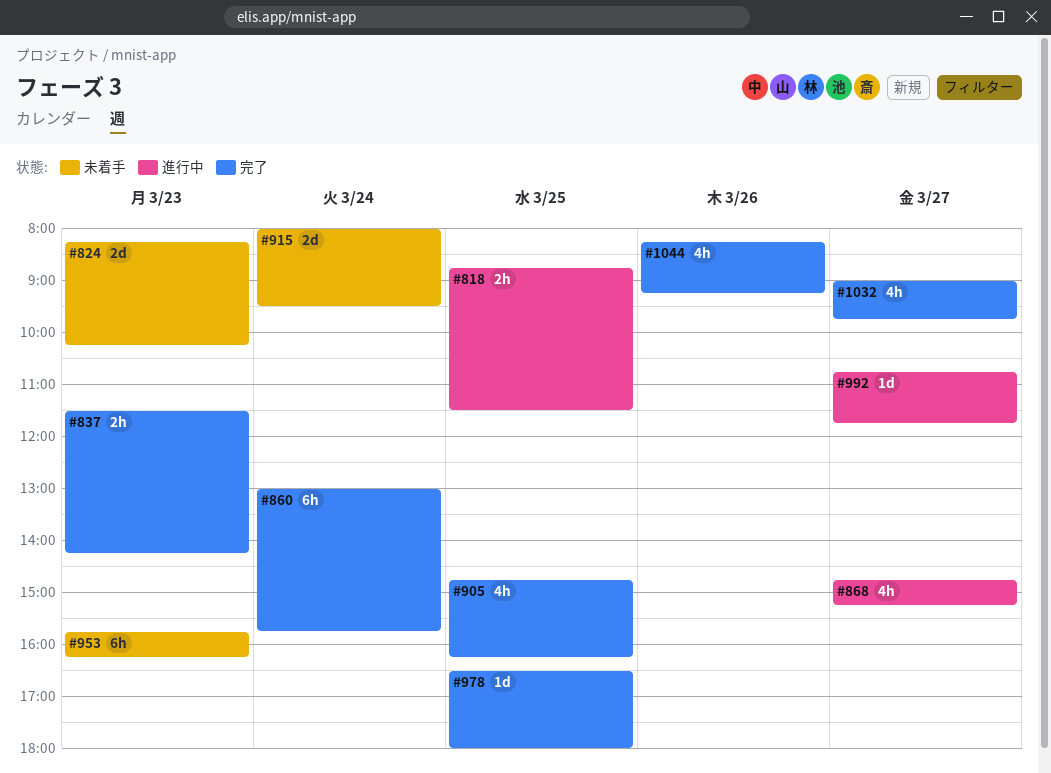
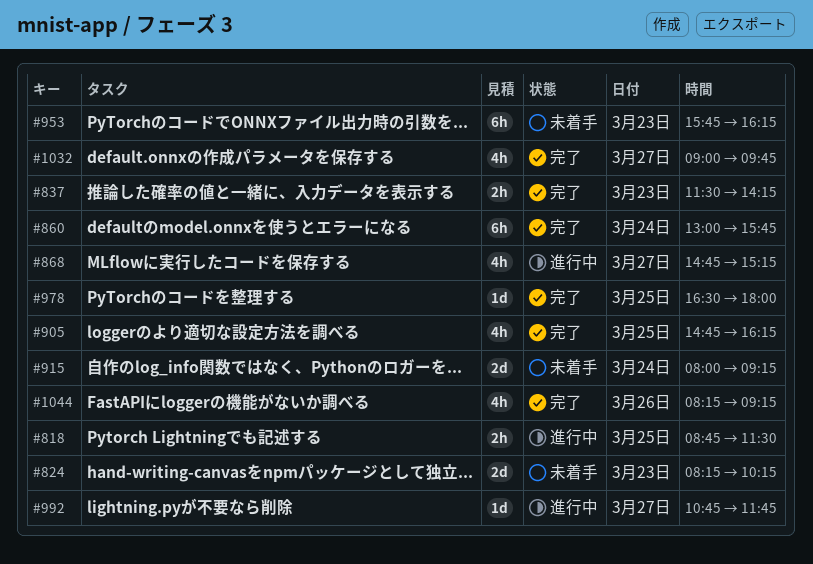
#915, ends: 09:30 -> 09:15

